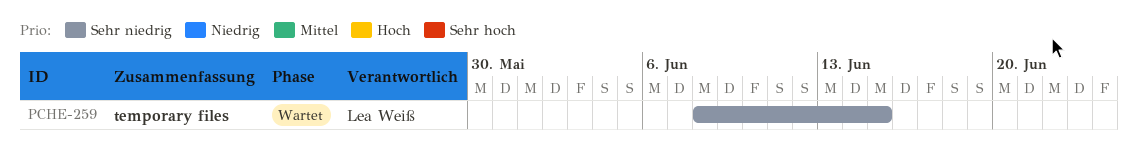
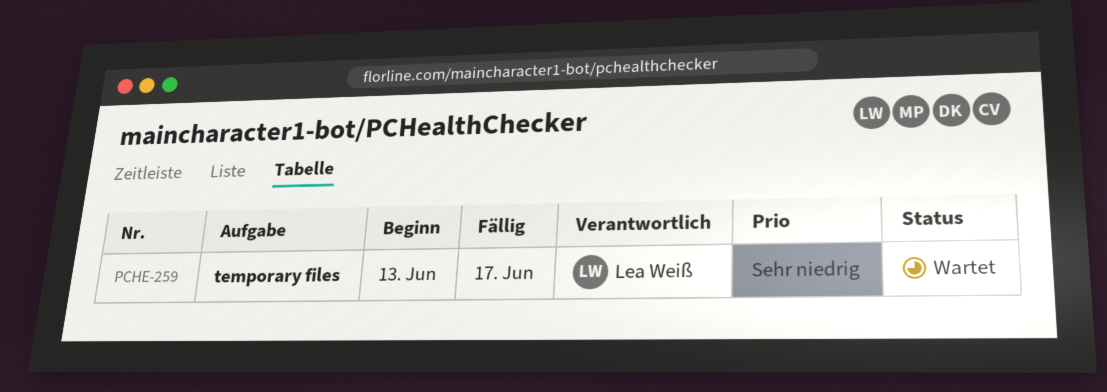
PCHE-259, start: Jun 8 -> Jun 13
PCHE-259, due: Jun 15 -> Jun 17

